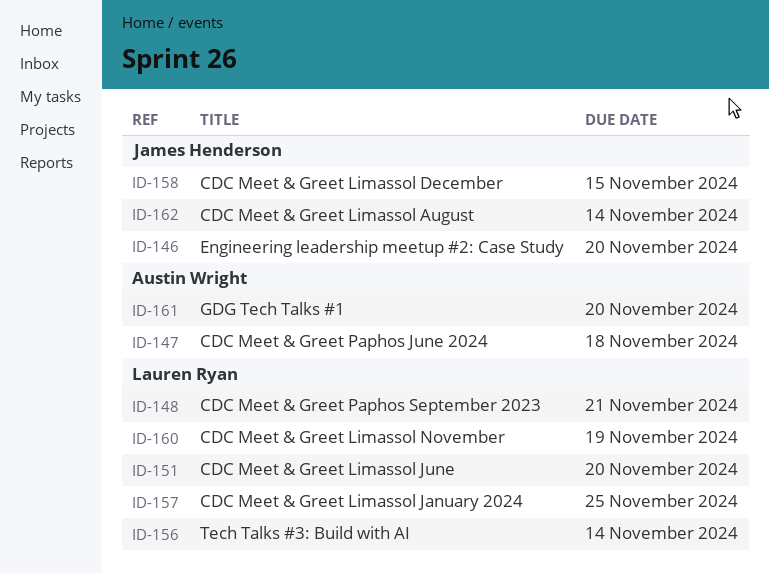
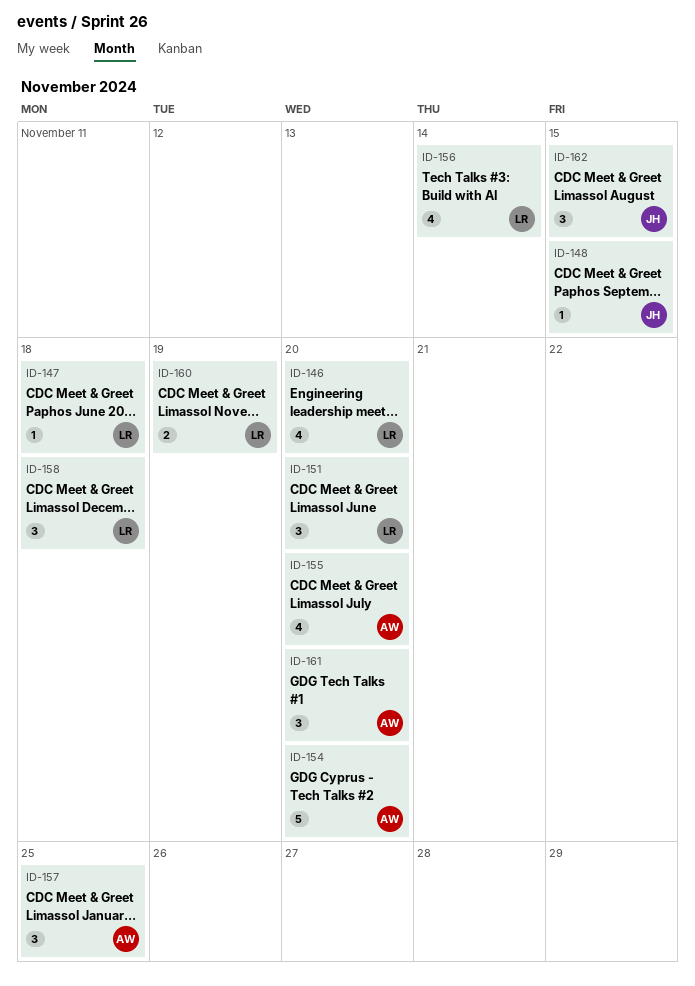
ID-146, owner: James Henderson -> Lauren Ryan
ID-147, owner: Austin Wright -> Lauren Ryan
ID-148, owner: Lauren Ryan -> James Henderson
ID-148, due: Nov 21 -> Nov 15
ID-154: none -> present
ID-155: none -> present
ID-157, owner: Lauren Ryan -> Austin Wright
ID-158, owner: James Henderson -> Lauren Ryan
ID-158, due: Nov 15 -> Nov 18
ID-162, due: Nov 14 -> Nov 15

